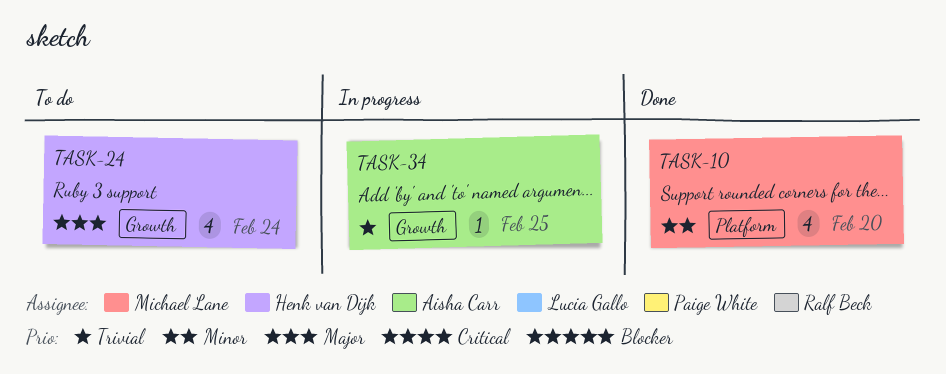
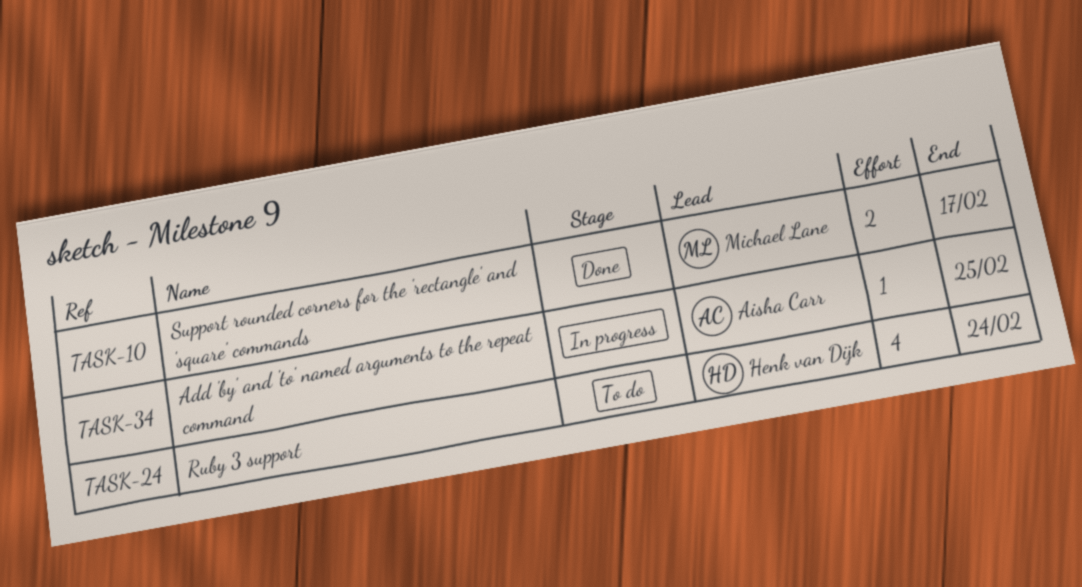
TASK-10, estimate: 4 -> 2
TASK-10, due: Feb 20 -> Feb 17

